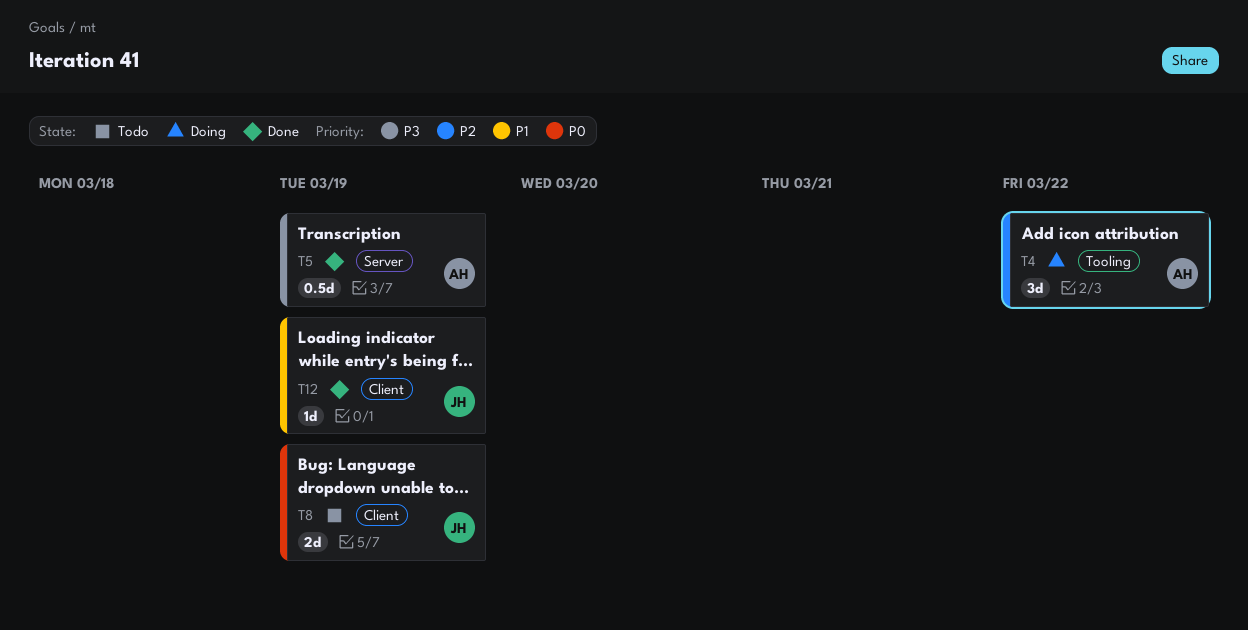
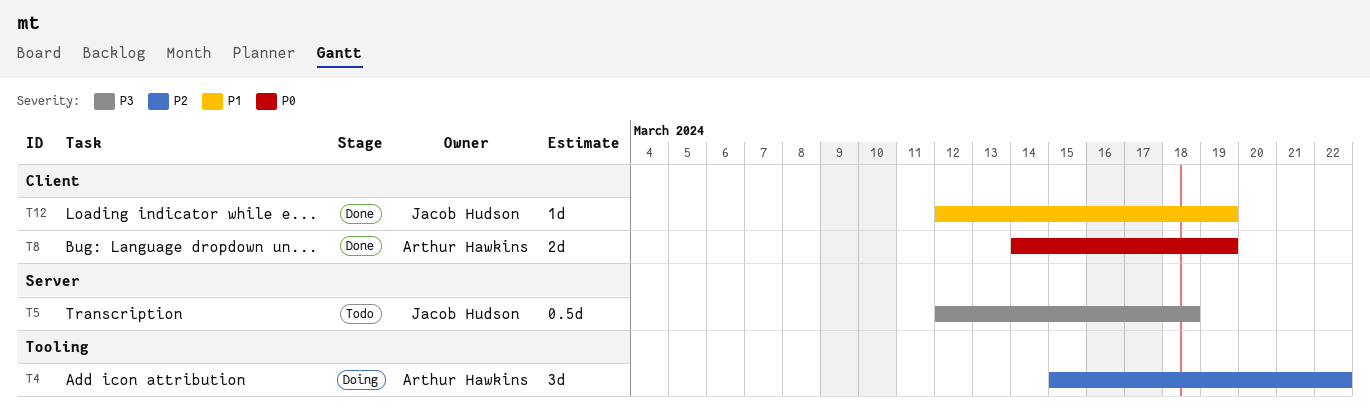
T5, status: Done -> Todo
T5, owner: Arthur Hawkins -> Jacob Hudson
T5, due: Mar 19 -> Mar 18
T8, status: Todo -> Done
T8, owner: Jacob Hudson -> Arthur Hawkins

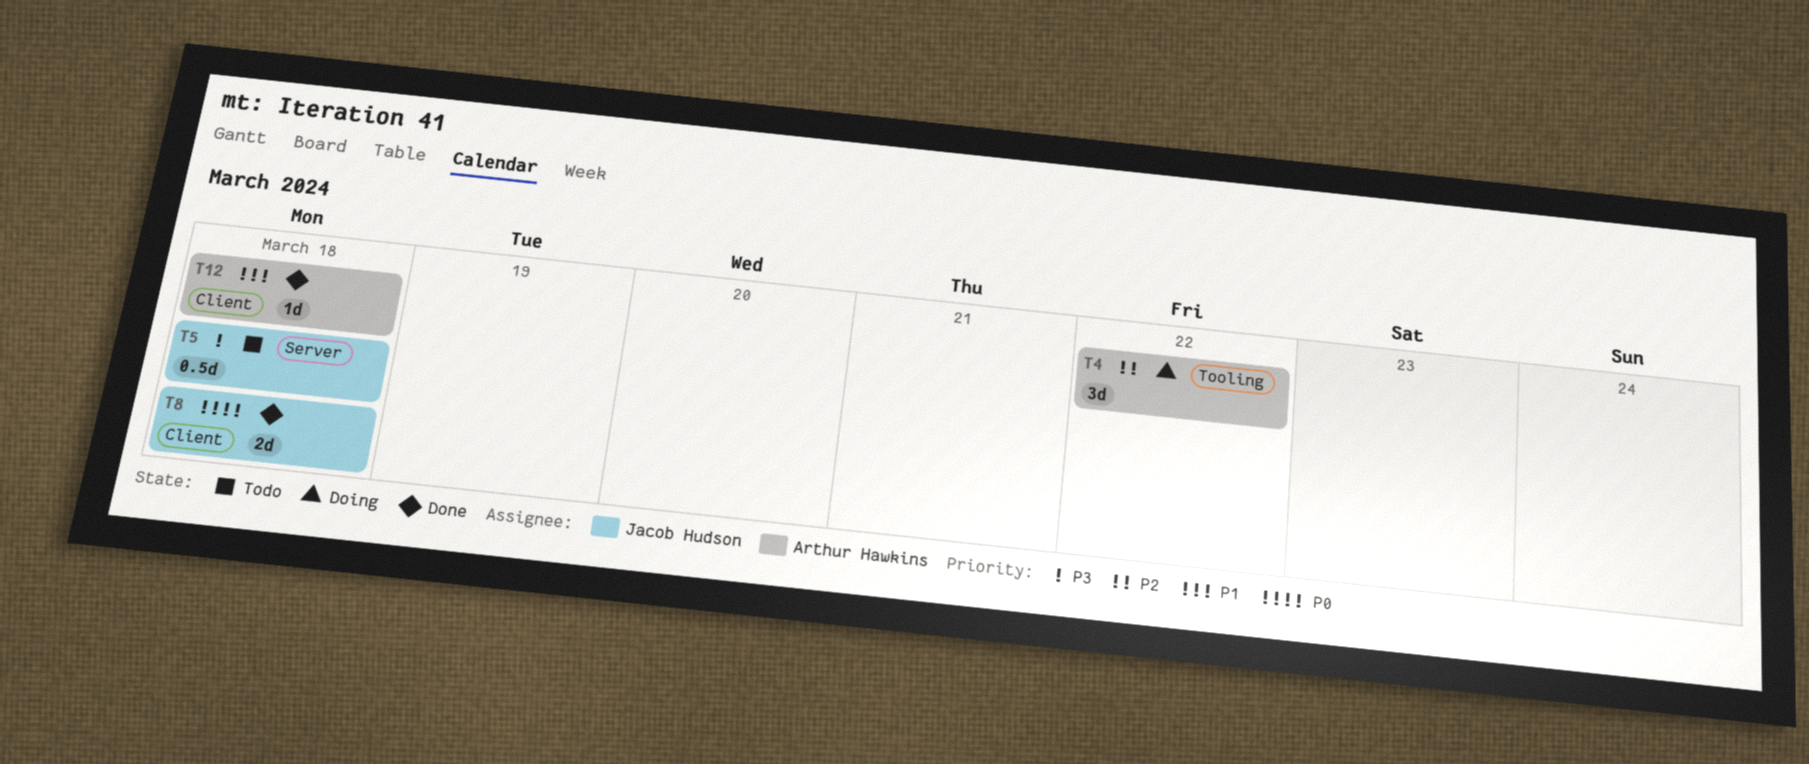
T8, owner: Arthur Hawkins -> Jacob Hudson
T8, due: Mar 19 -> Mar 18
T12, owner: Jacob Hudson -> Arthur Hawkins
T12, due: Mar 19 -> Mar 18

